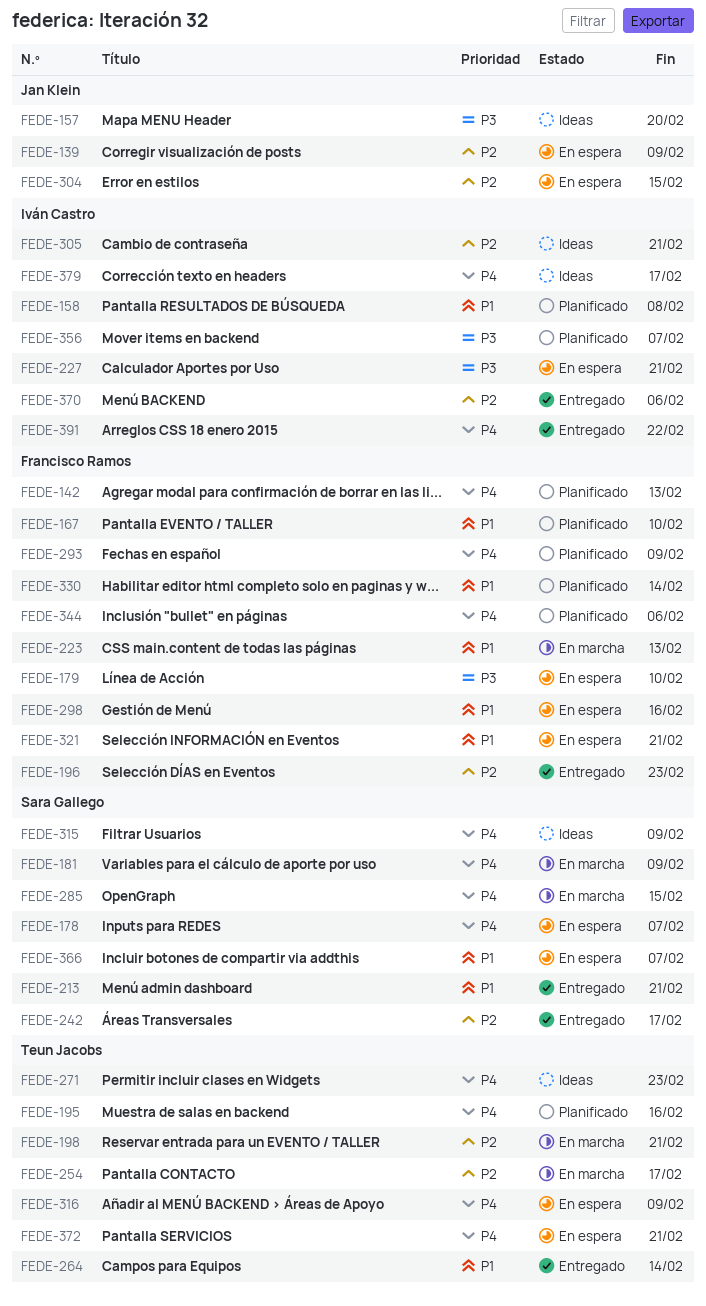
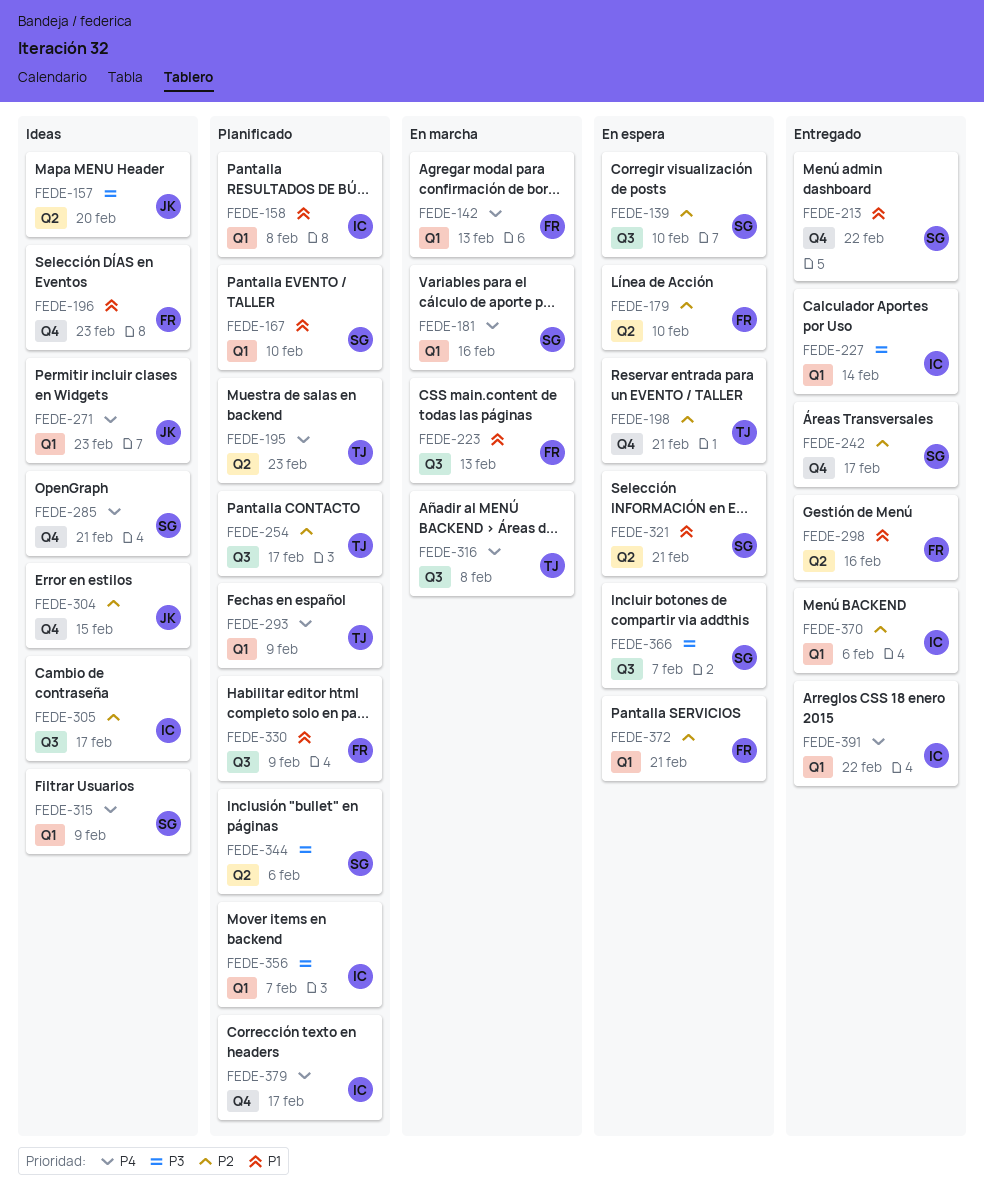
FEDE-139, owner: Jan Klein -> Sara Gallego
FEDE-139, due: Feb 9 -> Feb 10
FEDE-142, status: Planificado -> En marcha
FEDE-167, owner: Francisco Ramos -> Sara Gallego
FEDE-178: present -> none
FEDE-179, priority: P3 -> P2
FEDE-181, due: Feb 9 -> Feb 16
FEDE-195, due: Feb 16 -> Feb 23
FEDE-196, status: Entregado -> Ideas
FEDE-196, priority: P2 -> P1
FEDE-198, status: En marcha -> En espera
FEDE-213, due: Feb 21 -> Feb 22
FEDE-227, status: En espera -> Entregado
FEDE-227, due: Feb 21 -> Feb 14
FEDE-254, status: En marcha -> Planificado
FEDE-264: present -> none
FEDE-271, owner: Teun Jacobs -> Jan Klein
FEDE-285, status: En marcha -> Ideas
FEDE-285, due: Feb 15 -> Feb 21
FEDE-293, owner: Francisco Ramos -> Teun Jacobs
FEDE-298, status: En espera -> Entregado
FEDE-304, status: En espera -> Ideas
FEDE-305, due: Feb 21 -> Feb 17
FEDE-316, status: En espera -> En marcha
FEDE-316, due: Feb 9 -> Feb 8
FEDE-321, owner: Francisco Ramos -> Sara Gallego
FEDE-330, due: Feb 14 -> Feb 9
FEDE-344, owner: Francisco Ramos -> Sara Gallego
FEDE-344, priority: P4 -> P3
FEDE-366, priority: P1 -> P3
FEDE-372, owner: Teun Jacobs -> Francisco Ramos
FEDE-372, priority: P4 -> P2
FEDE-379, status: Ideas -> Planificado

